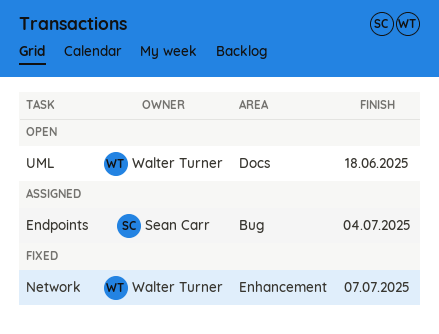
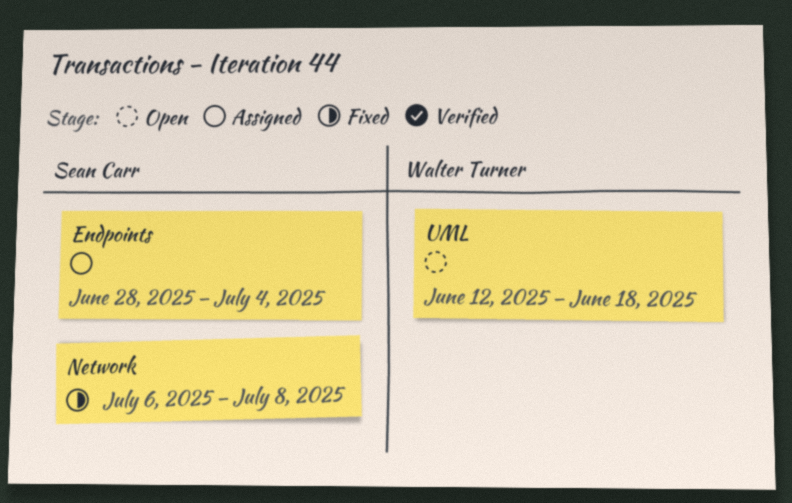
Network, owner: Walter Turner -> Sean Carr
Network, due: Jul 7 -> Jul 8

